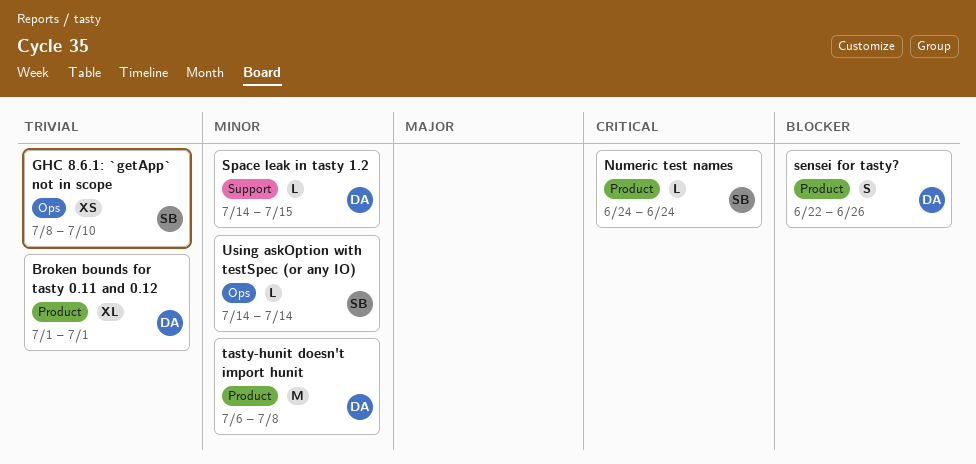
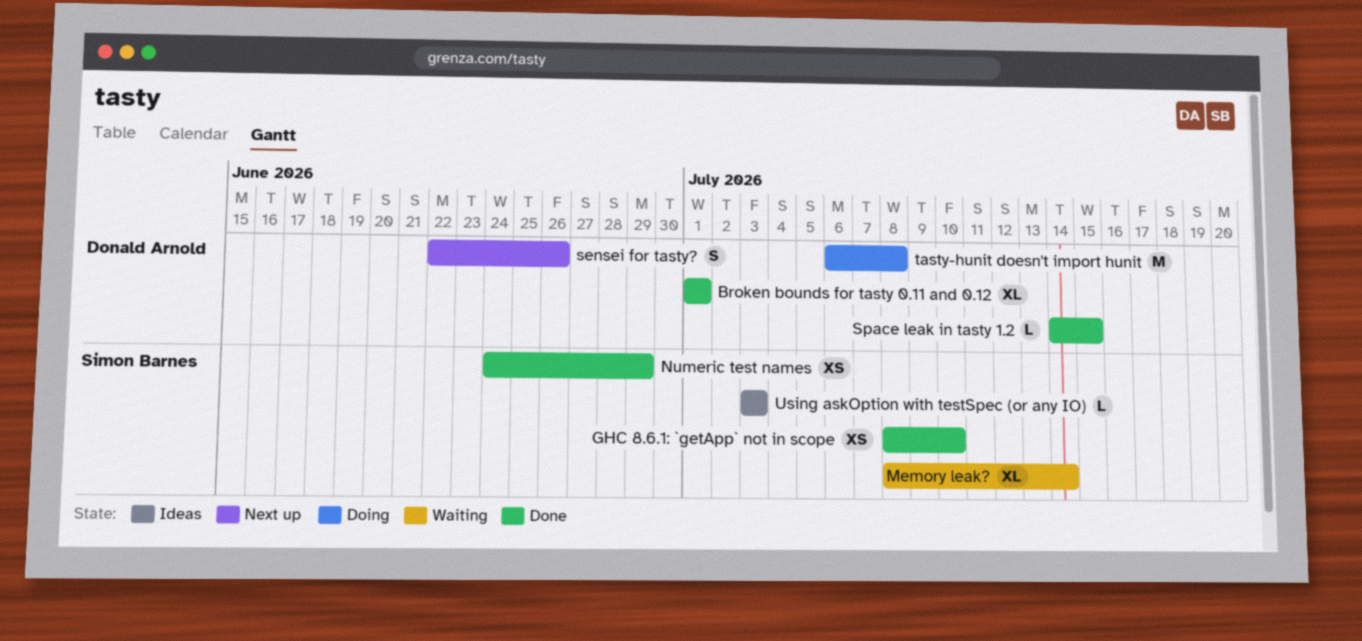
Memory leak?: none -> present
Numeric test names, estimate: L -> XS
Numeric test names, due: Jun 24 -> Jun 29
Using askOption with testSpec (or any IO), start: Jul 14 -> Jul 3
Using askOption with testSpec (or any IO), due: Jul 14 -> Jul 3

